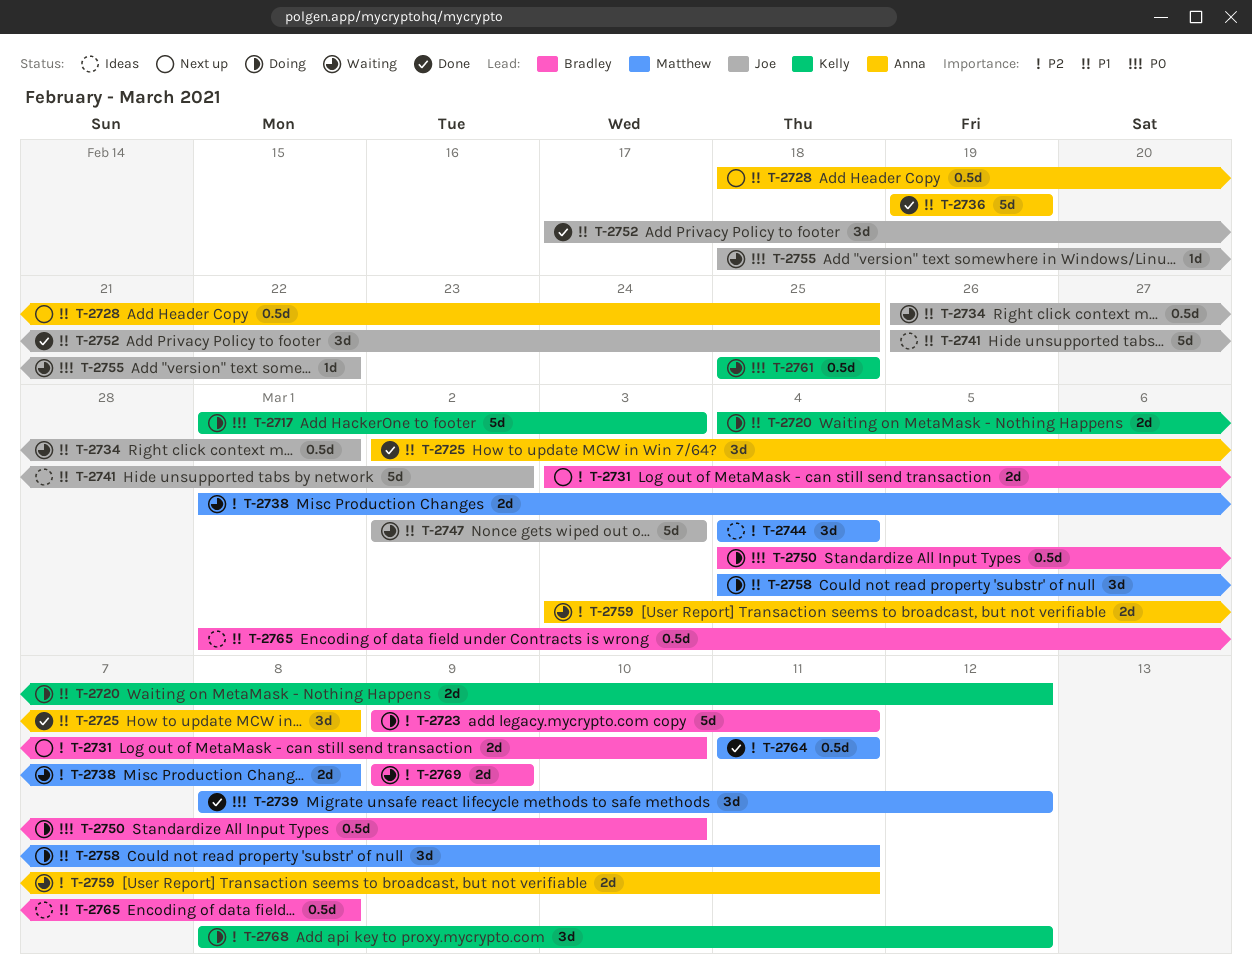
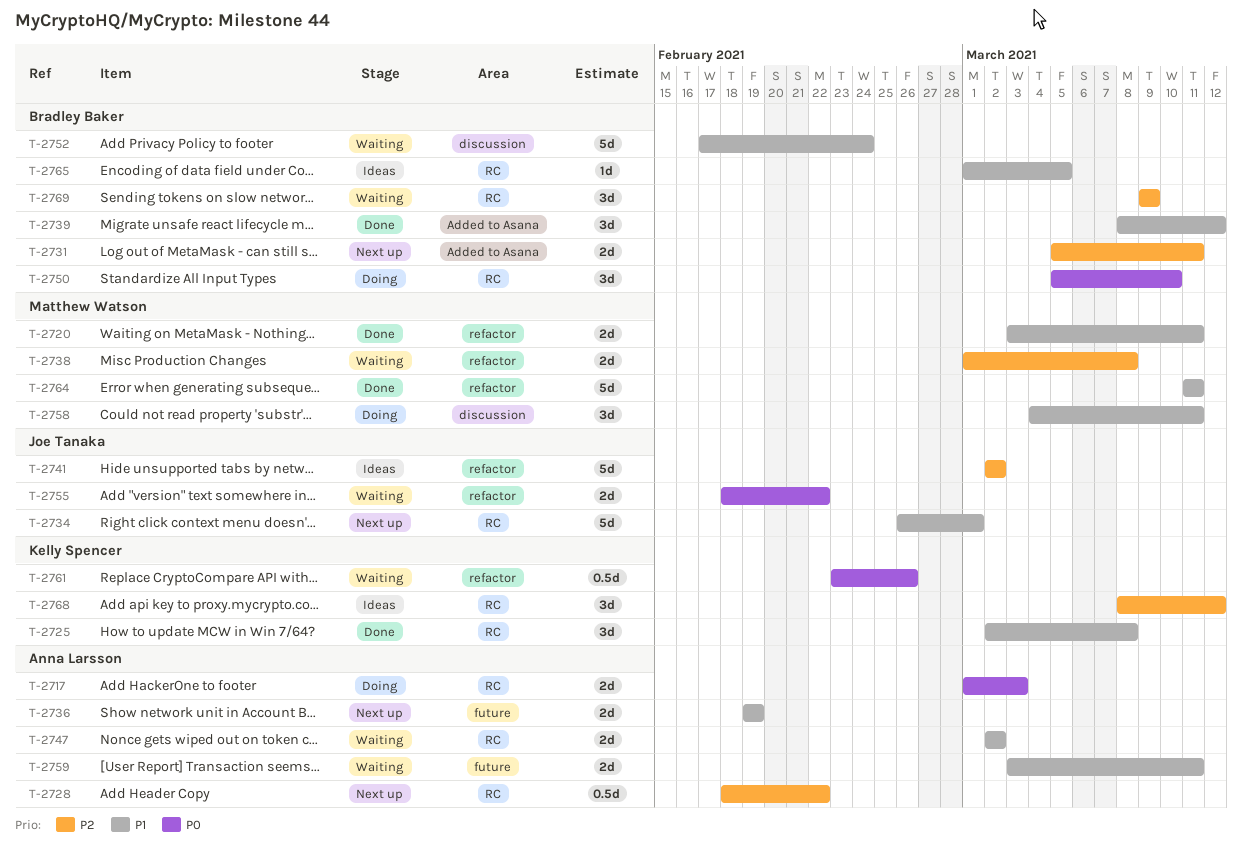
T-2717, owner: Kelly Spencer -> Anna Larsson
T-2717, estimate: 5d -> 2d
T-2720, status: Doing -> Done
T-2720, owner: Kelly Spencer -> Matthew Watson
T-2720, start: Mar 4 -> Mar 3
T-2720, due: Mar 12 -> Mar 11
T-2723: present -> none
T-2725, owner: Anna Larsson -> Kelly Spencer
T-2728, priority: P1 -> P2
T-2728, due: Feb 25 -> Feb 22
T-2731, start: Mar 3 -> Mar 5
T-2731, due: Mar 10 -> Mar 11
T-2734, status: Waiting -> Next up
T-2734, estimate: 0.5d -> 5d
T-2736, status: Done -> Next up
T-2736, estimate: 5d -> 2d
T-2739, owner: Matthew Watson -> Bradley Baker
T-2739, priority: P0 -> P1
T-2741, priority: P1 -> P2
T-2741, start: Feb 26 -> Mar 2
T-2744: present -> none
T-2747, owner: Joe Tanaka -> Anna Larsson
T-2747, estimate: 5d -> 2d
T-2747, due: Mar 3 -> Mar 2
T-2750, estimate: 0.5d -> 3d
T-2750, start: Mar 4 -> Mar 5
T-2752, status: Done -> Waiting
T-2752, owner: Joe Tanaka -> Bradley Baker
T-2752, estimate: 3d -> 5d
T-2752, due: Feb 25 -> Feb 24
T-2755, estimate: 1d -> 2d
T-2759, priority: P2 -> P1
T-2761, start: Feb 25 -> Feb 23
T-2761, due: Feb 25 -> Feb 26
T-2764, priority: P2 -> P1
T-2764, estimate: 0.5d -> 5d
T-2765, estimate: 0.5d -> 1d
T-2765, due: Mar 8 -> Mar 5
T-2768, status: Doing -> Ideas
T-2769, estimate: 2d -> 3d

